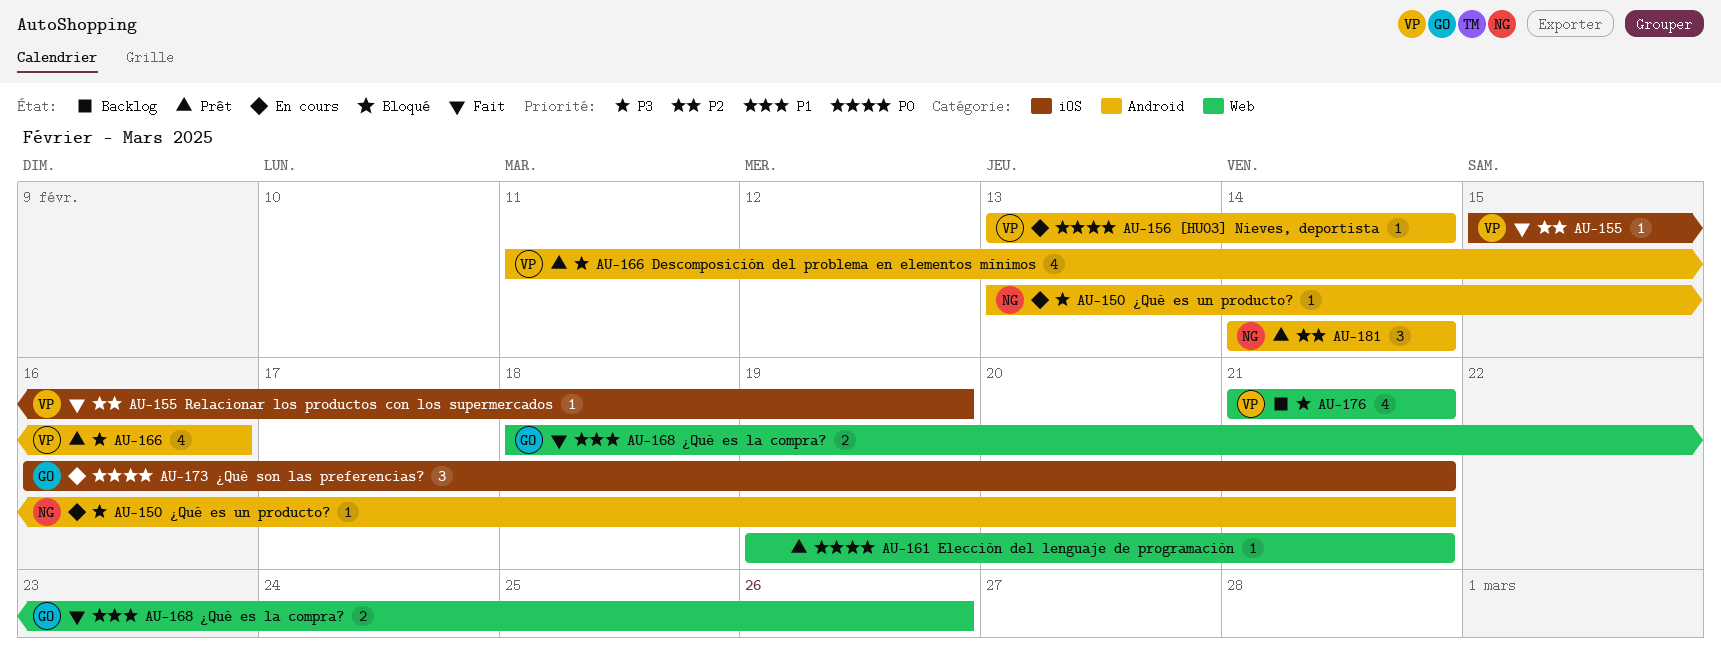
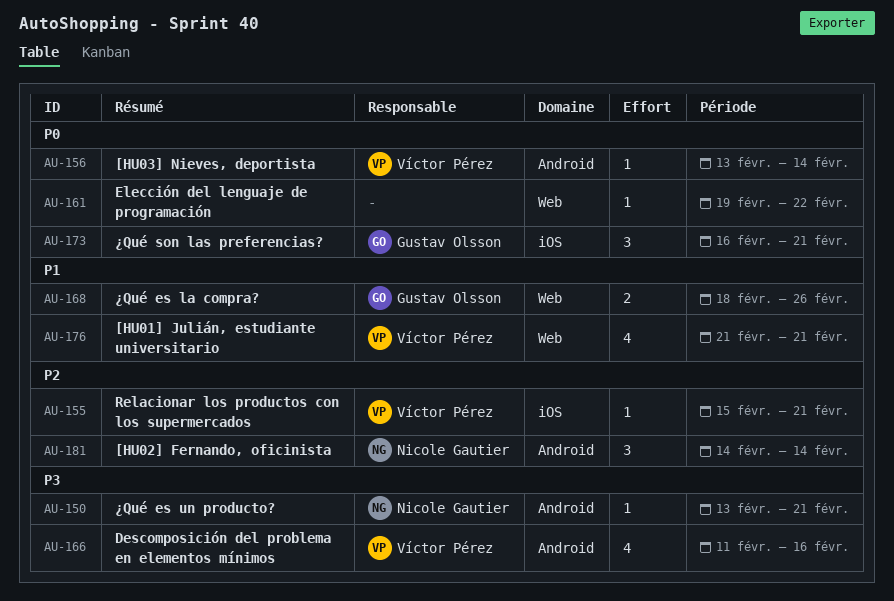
AU-155, due: Feb 19 -> Feb 21
AU-161, due: Feb 21 -> Feb 22
AU-176, priority: P3 -> P1

